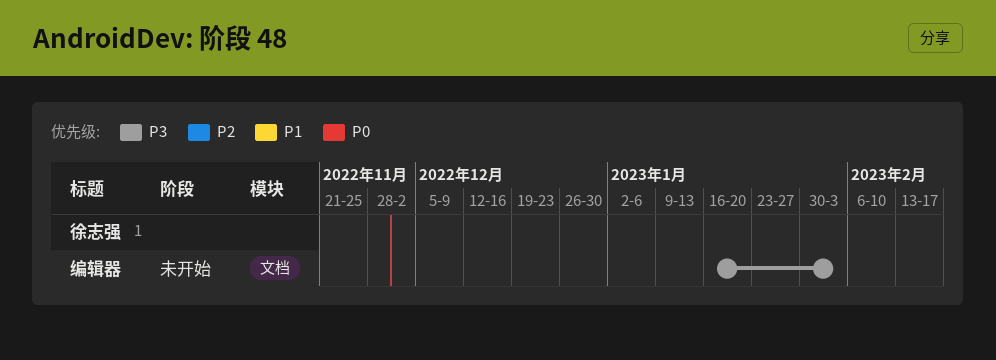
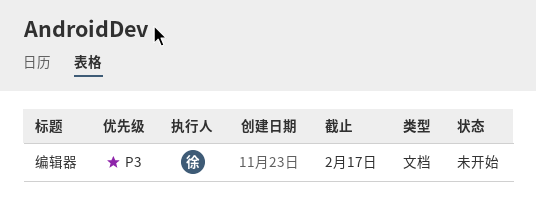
编辑器, due: Feb 3 -> Feb 17

